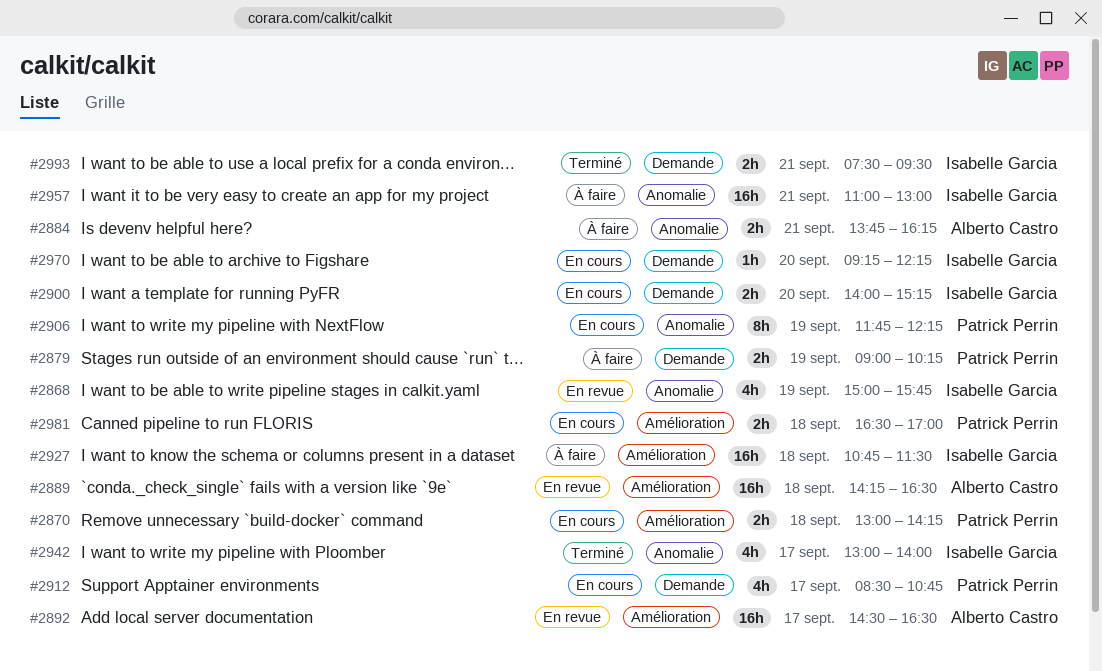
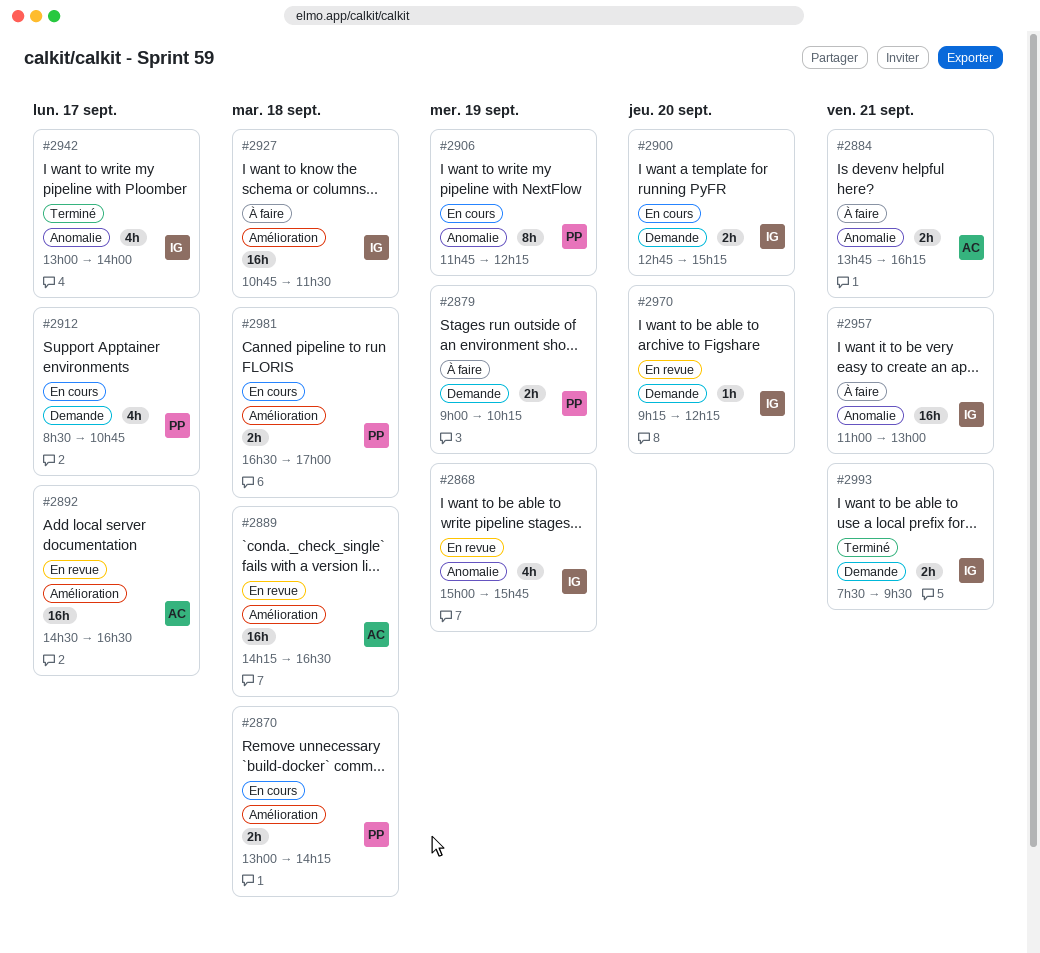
#2900, begins: 14:00 -> 12:45
#2970, status: En cours -> En revue

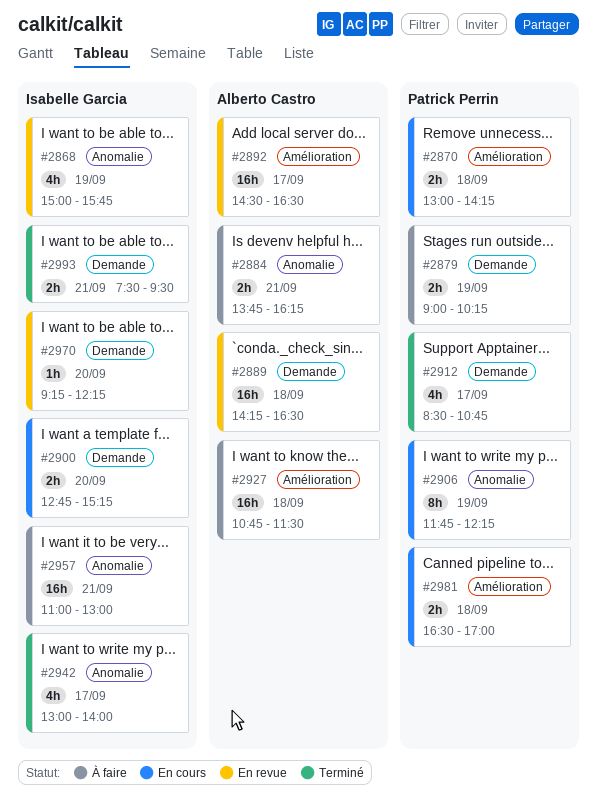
#2889, label: Amélioration -> Demande
#2912, status: En cours -> Terminé
#2927, owner: Isabelle Garcia -> Alberto Castro

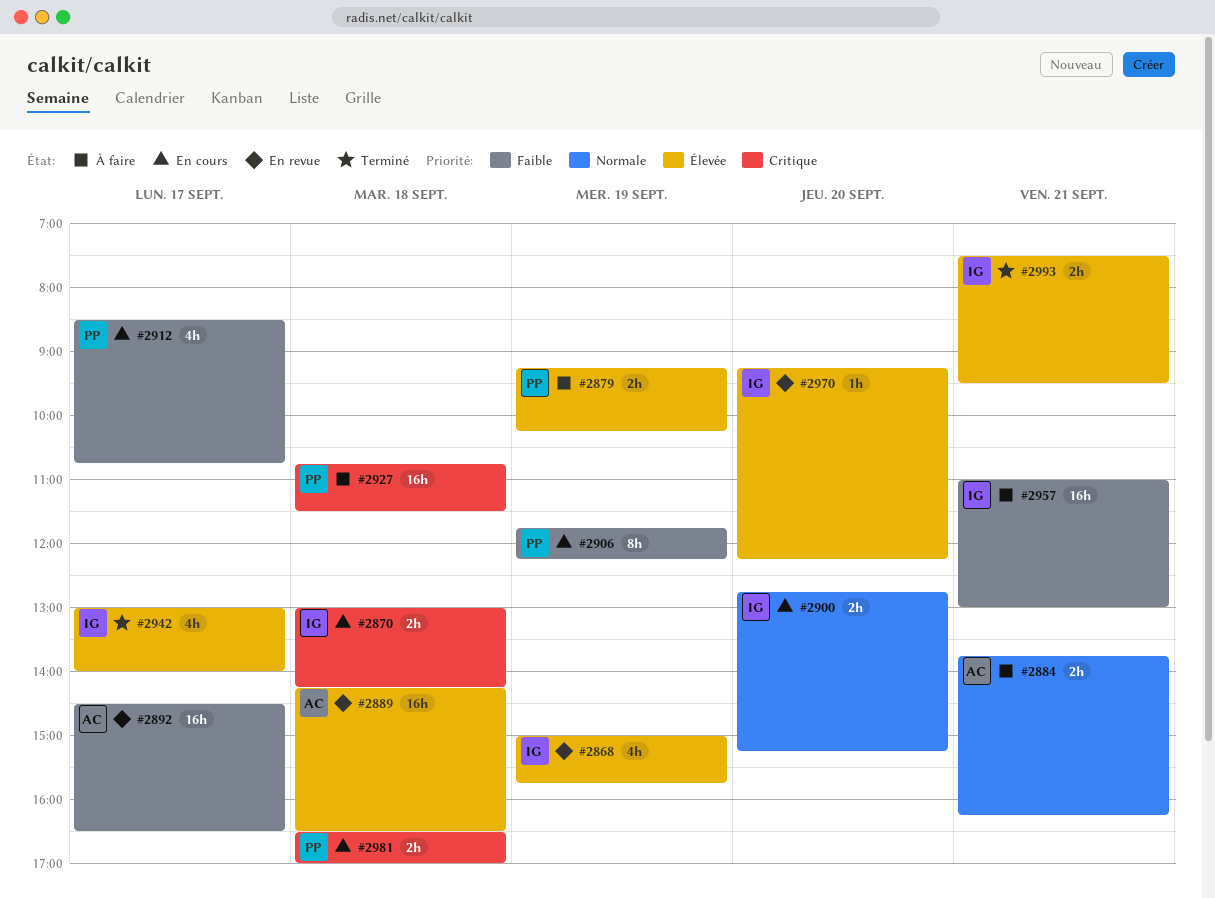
#2870, owner: Patrick Perrin -> Isabelle Garcia
#2879, begins: 09:00 -> 09:15
#2912, status: Terminé -> En cours
#2927, owner: Alberto Castro -> Patrick Perrin

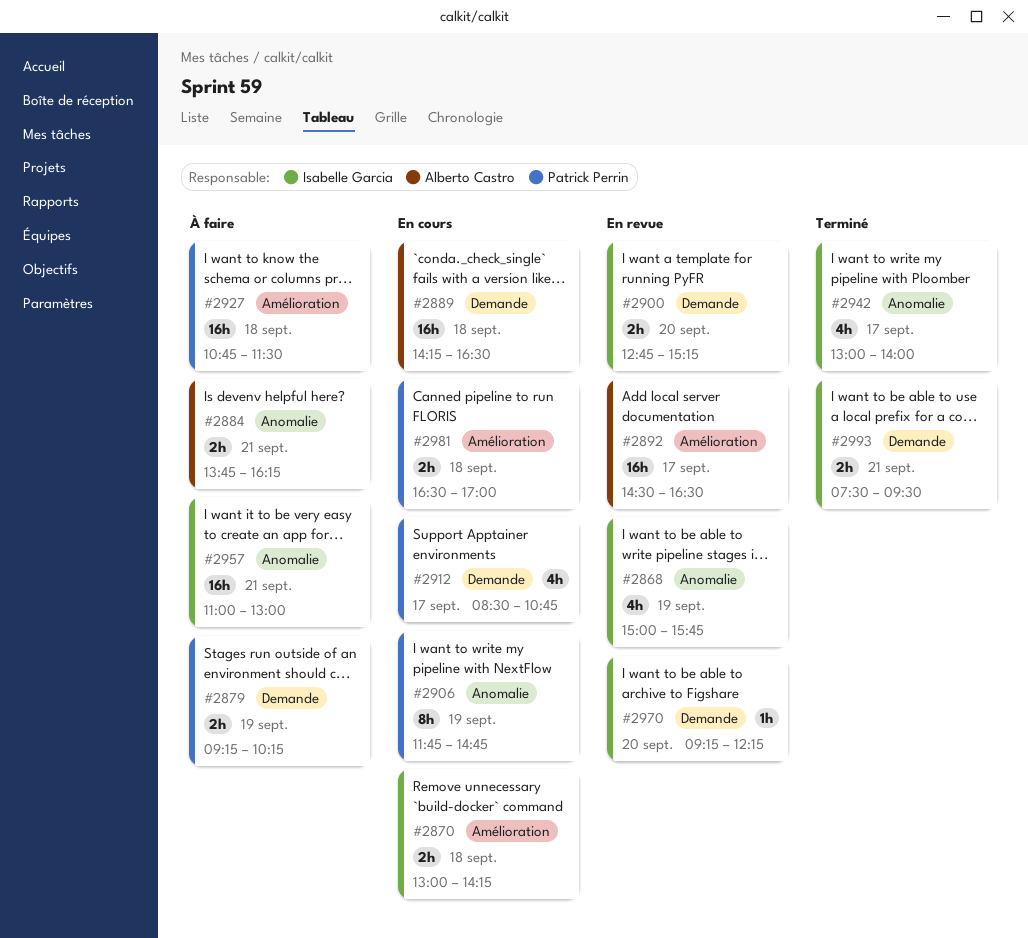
#2889, status: En revue -> En cours
#2900, status: En cours -> En revue
#2906, ends: 12:15 -> 14:45

